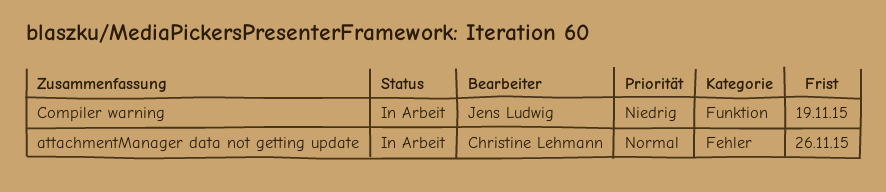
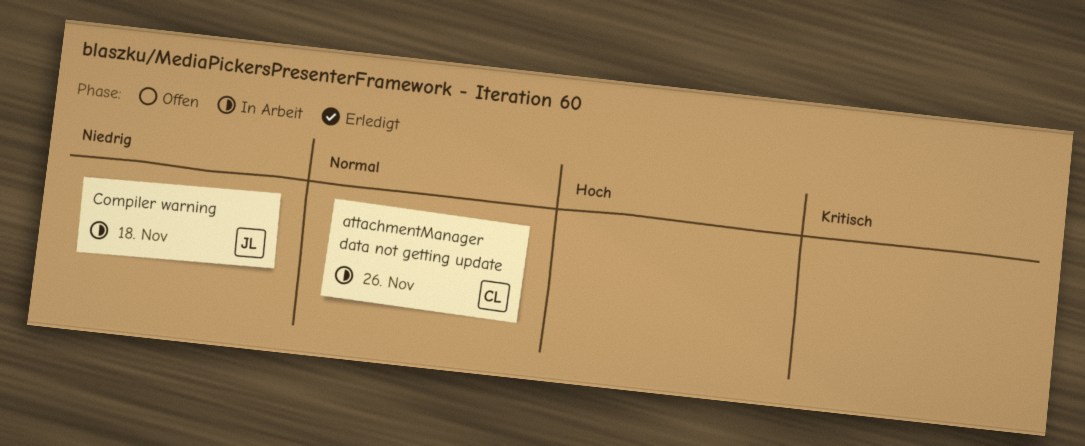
Compiler warning, due: Nov 19 -> Nov 18

